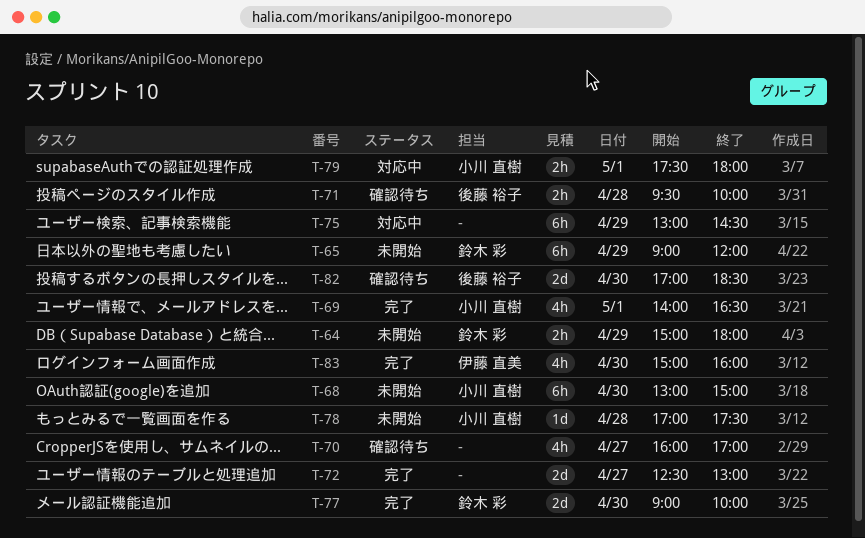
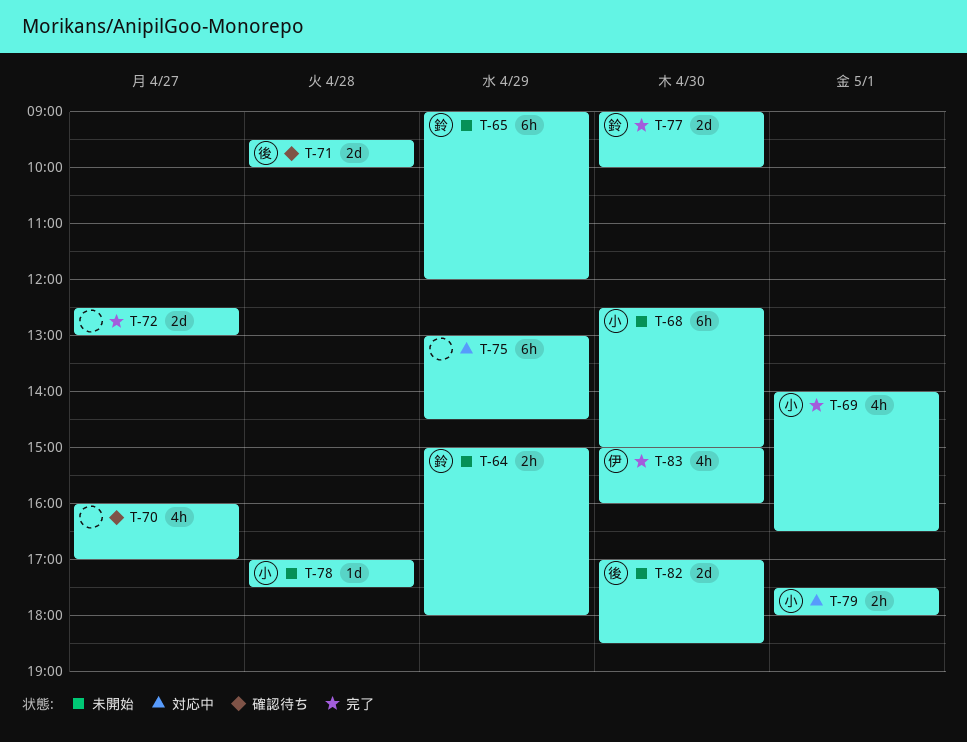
T-68, begins: 13:00 -> 12:30
T-71, estimate: 2h -> 2d
T-82, status: 確認待ち -> 未開始

